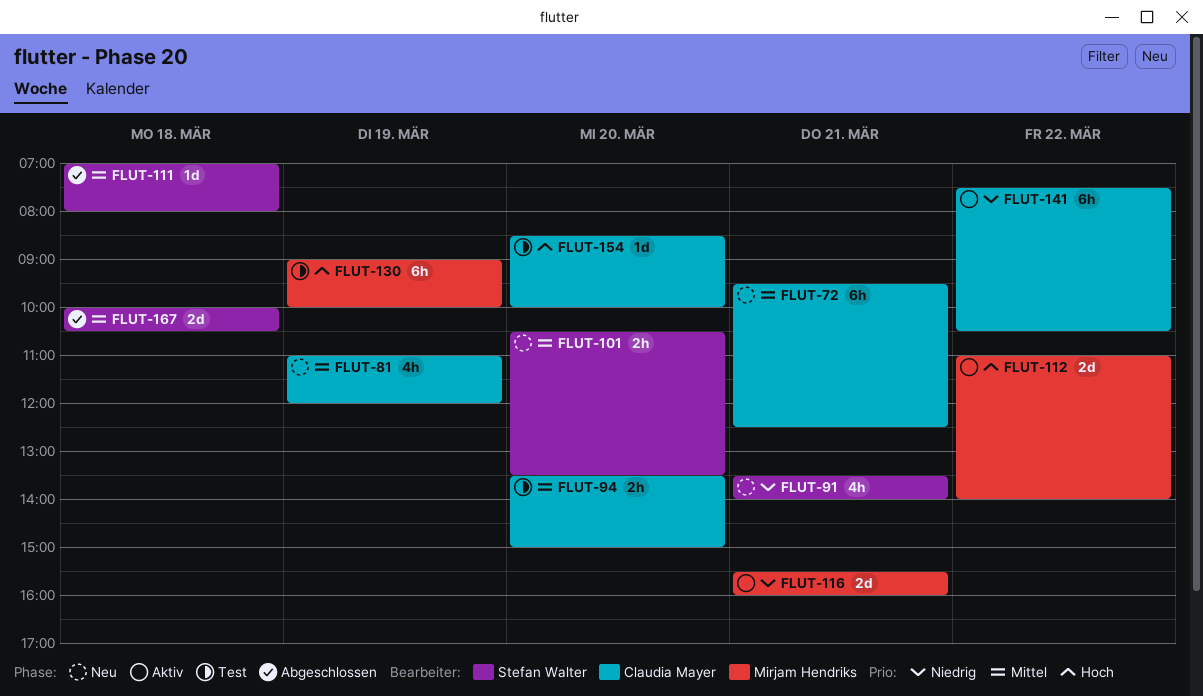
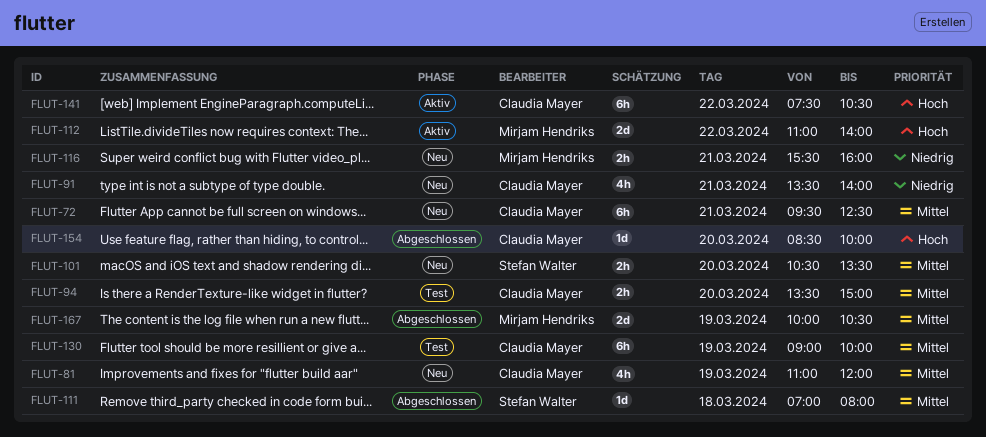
FLUT-91, owner: Stefan Walter -> Claudia Mayer
FLUT-116, status: Aktiv -> Neu
FLUT-116, estimate: 2d -> 2h
FLUT-130, owner: Mirjam Hendriks -> Claudia Mayer
FLUT-130, priority: Hoch -> Mittel
FLUT-141, priority: Niedrig -> Hoch
FLUT-154, status: Test -> Abgeschlossen
FLUT-167, owner: Stefan Walter -> Mirjam Hendriks
FLUT-167, day: Mar 18 -> Mar 19

